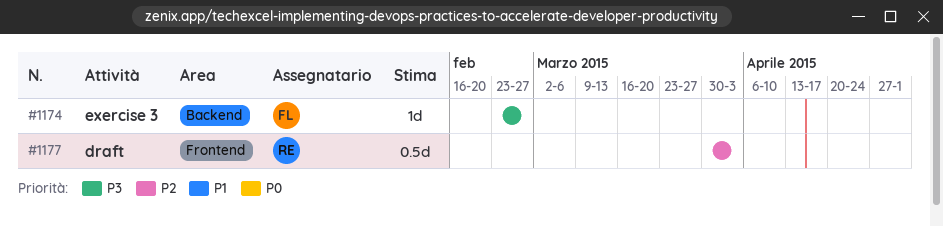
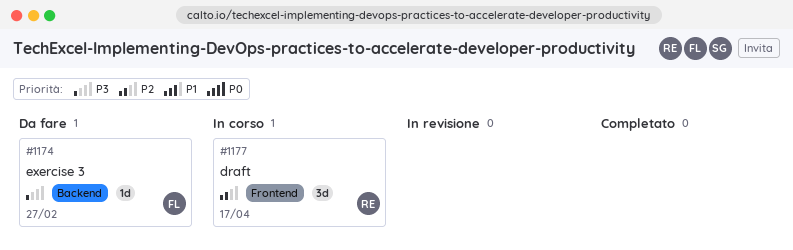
#1177, estimate: 0.5d -> 3d
#1177, due: Apr 3 -> Apr 17

